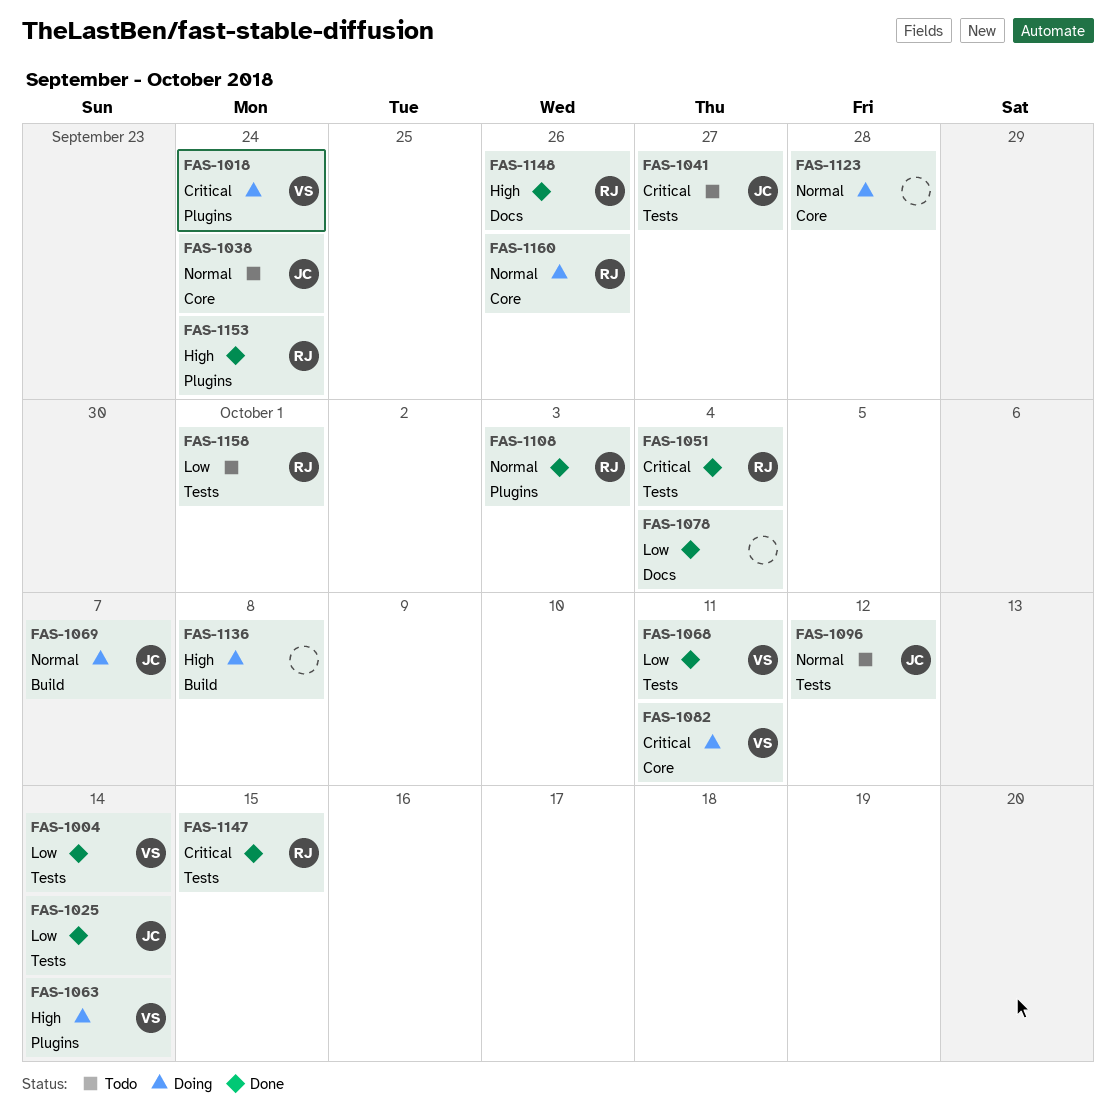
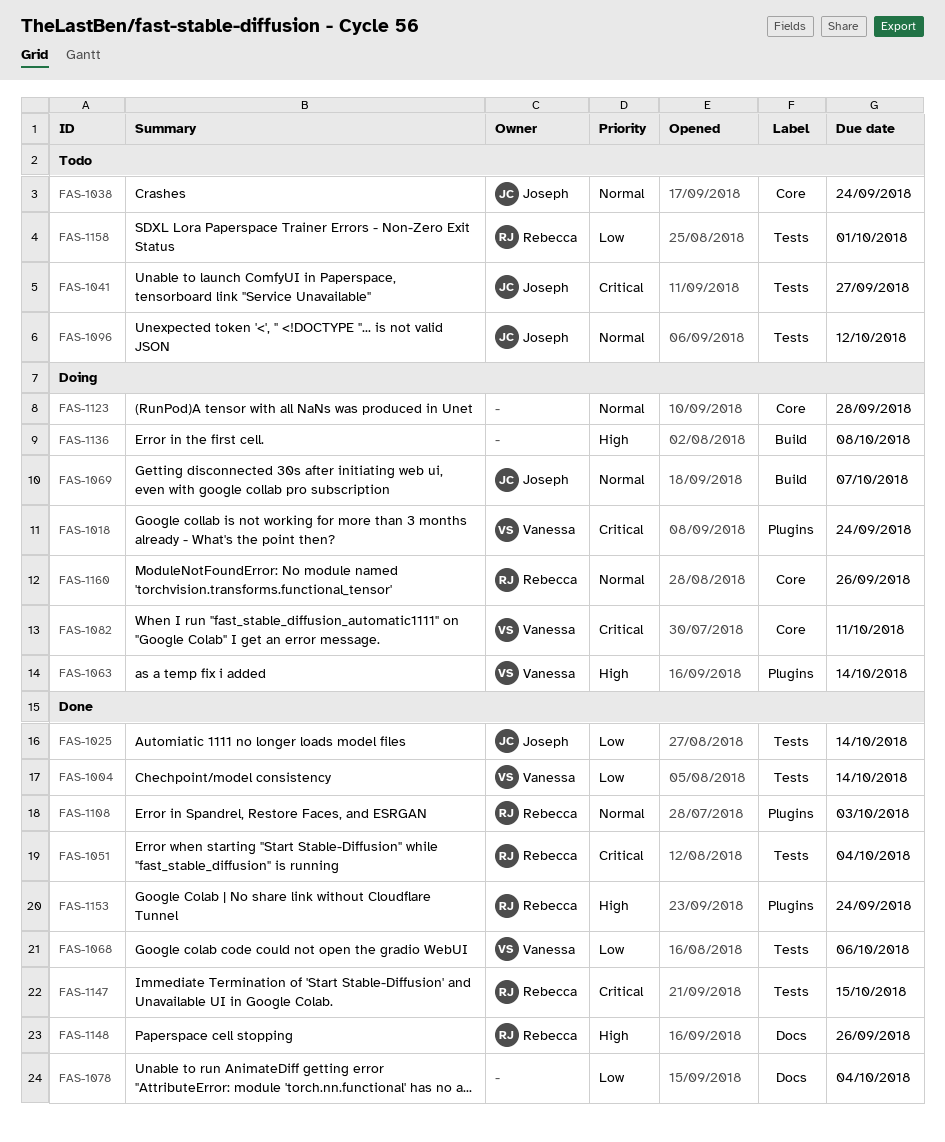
FAS-1068, due: Oct 11 -> Oct 6

